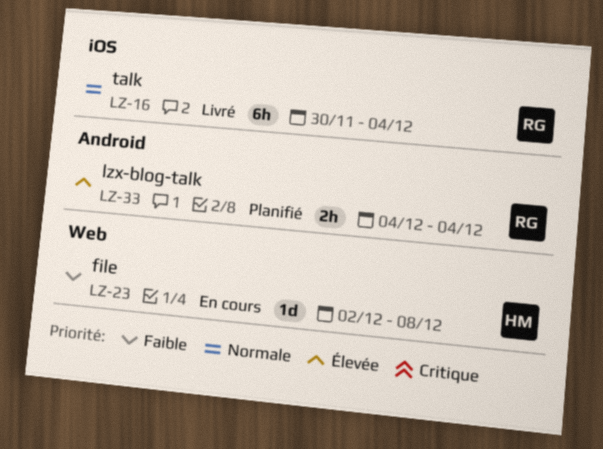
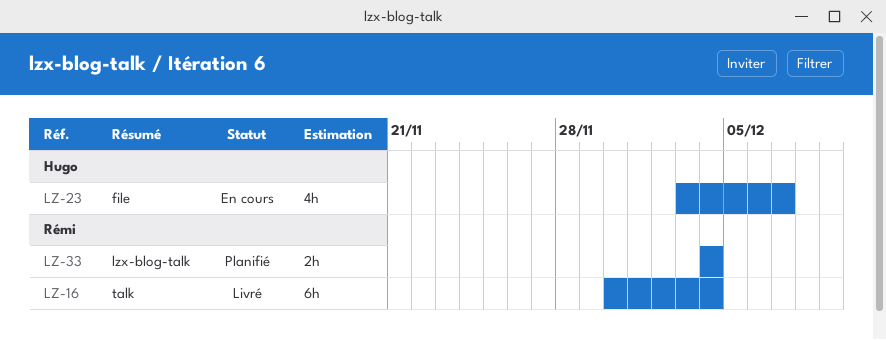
LZ-23, estimate: 1d -> 4h
LZ-23, start: Dec 2 -> Dec 3
LZ-23, due: Dec 8 -> Dec 7

